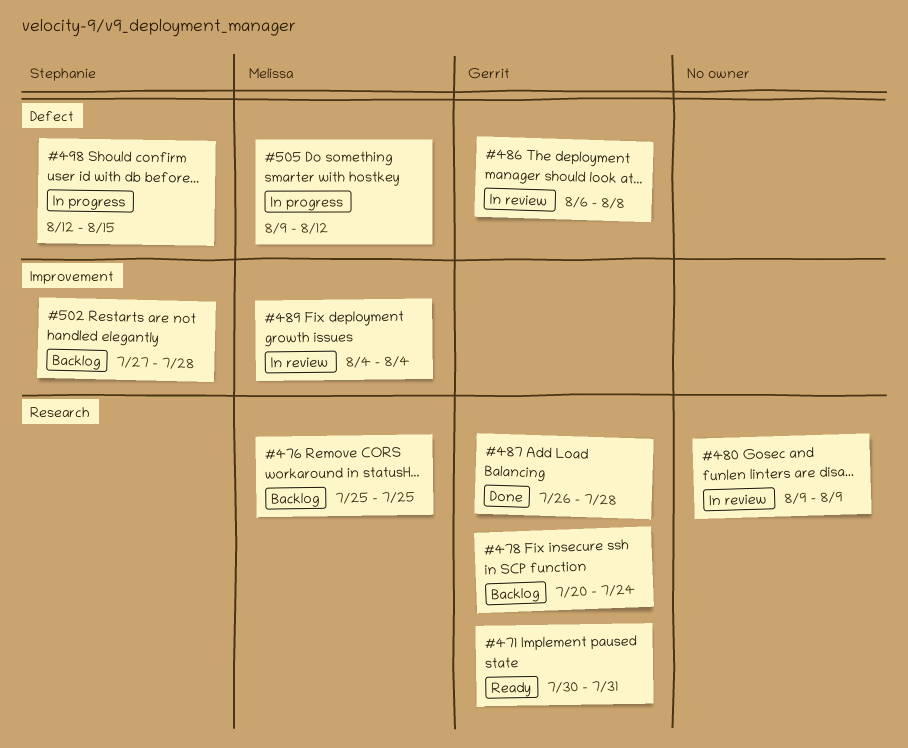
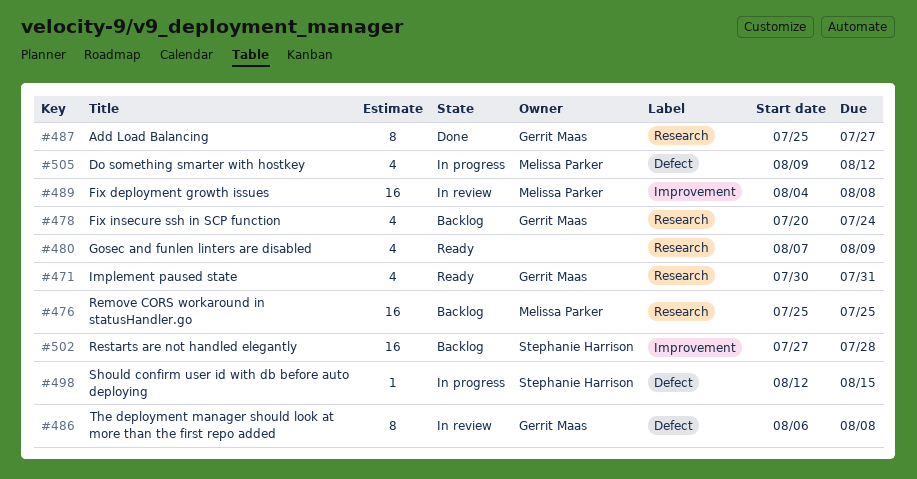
#480, status: In review -> Ready
#480, start: Aug 9 -> Aug 7
#487, start: Jul 26 -> Jul 25
#487, due: Jul 28 -> Jul 27
#489, due: Aug 4 -> Aug 8

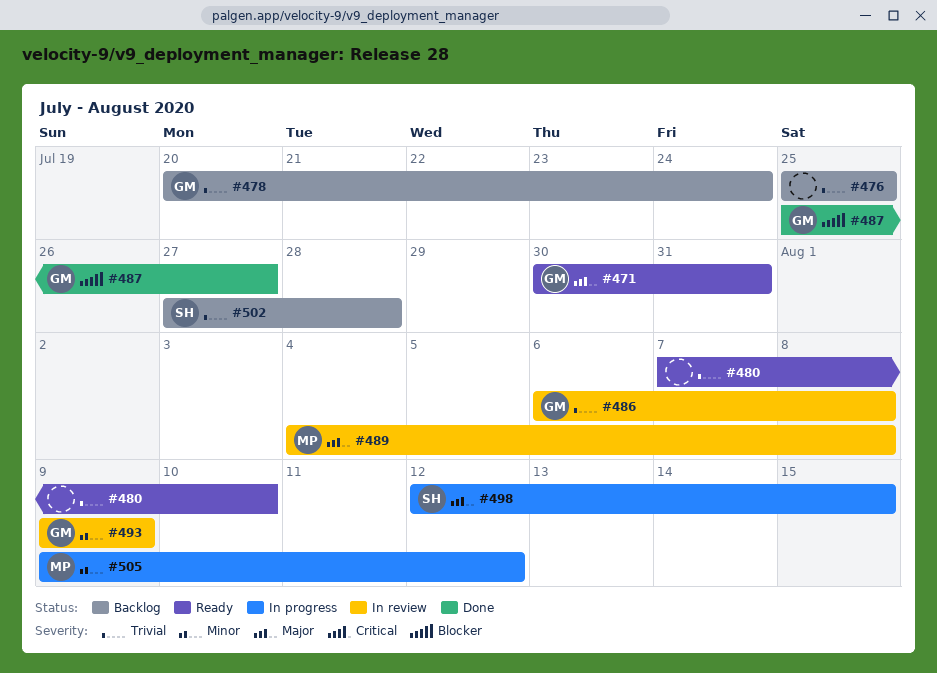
#476, owner: Melissa Parker -> none
#480, due: Aug 9 -> Aug 10
#493: none -> present

